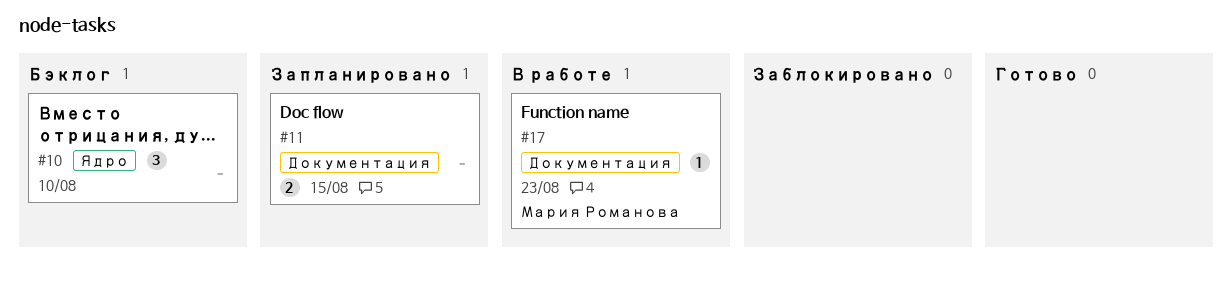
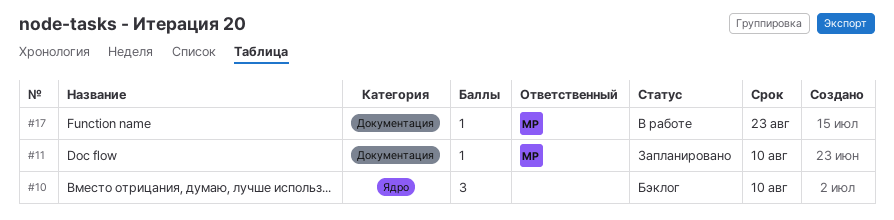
#11, owner: none -> Мария Романова
#11, estimate: 2 -> 1
#11, due: Aug 15 -> Aug 10

